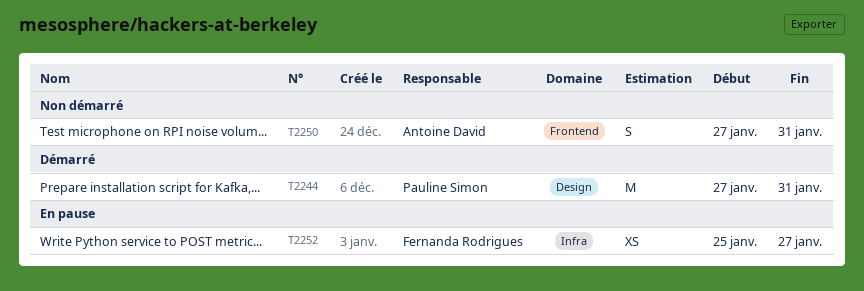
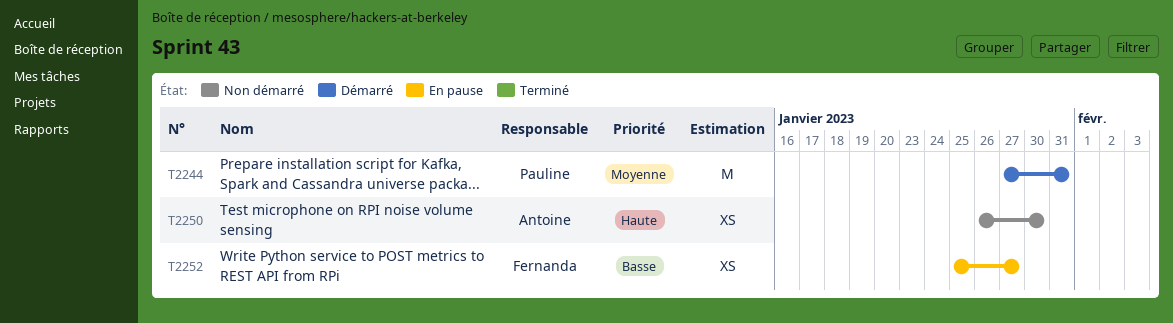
T2250, estimate: S -> XS
T2250, start: Jan 27 -> Jan 26
T2250, due: Jan 31 -> Jan 30

